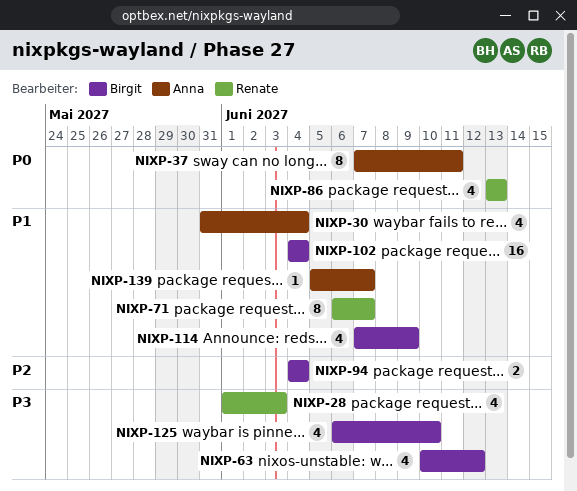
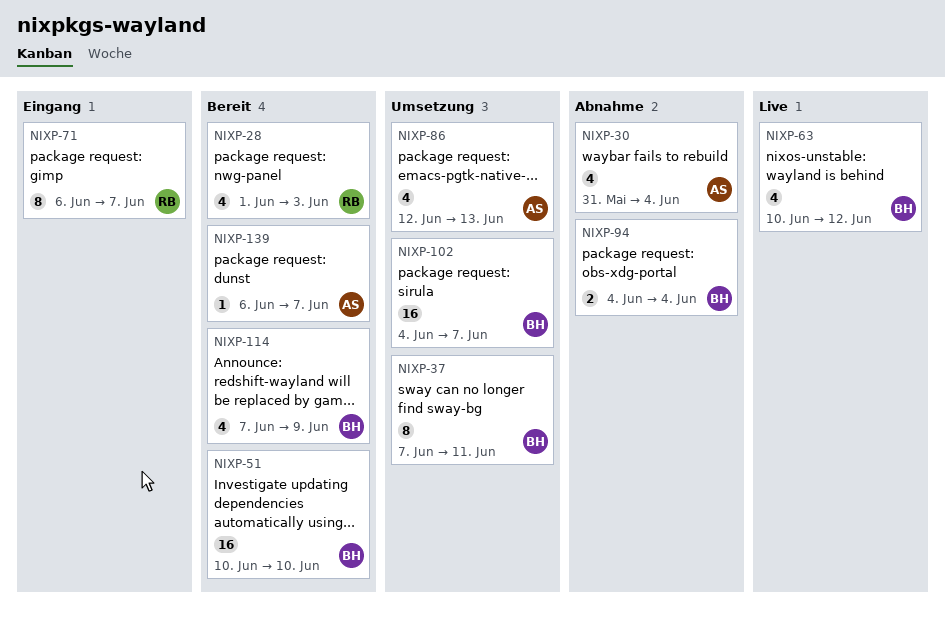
NIXP-37, owner: Anna -> Birgit
NIXP-51: none -> present
NIXP-86, owner: Renate -> Anna
NIXP-86, start: Jun 13 -> Jun 12
NIXP-102, due: Jun 4 -> Jun 7
NIXP-125: present -> none
NIXP-139, start: Jun 5 -> Jun 6

